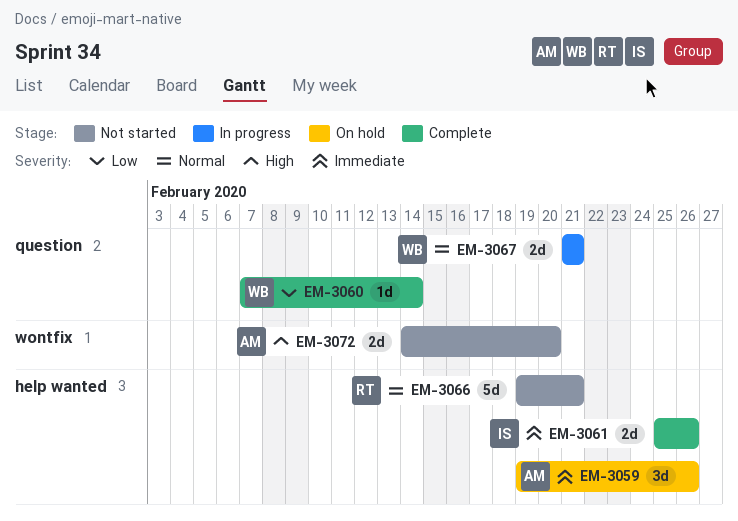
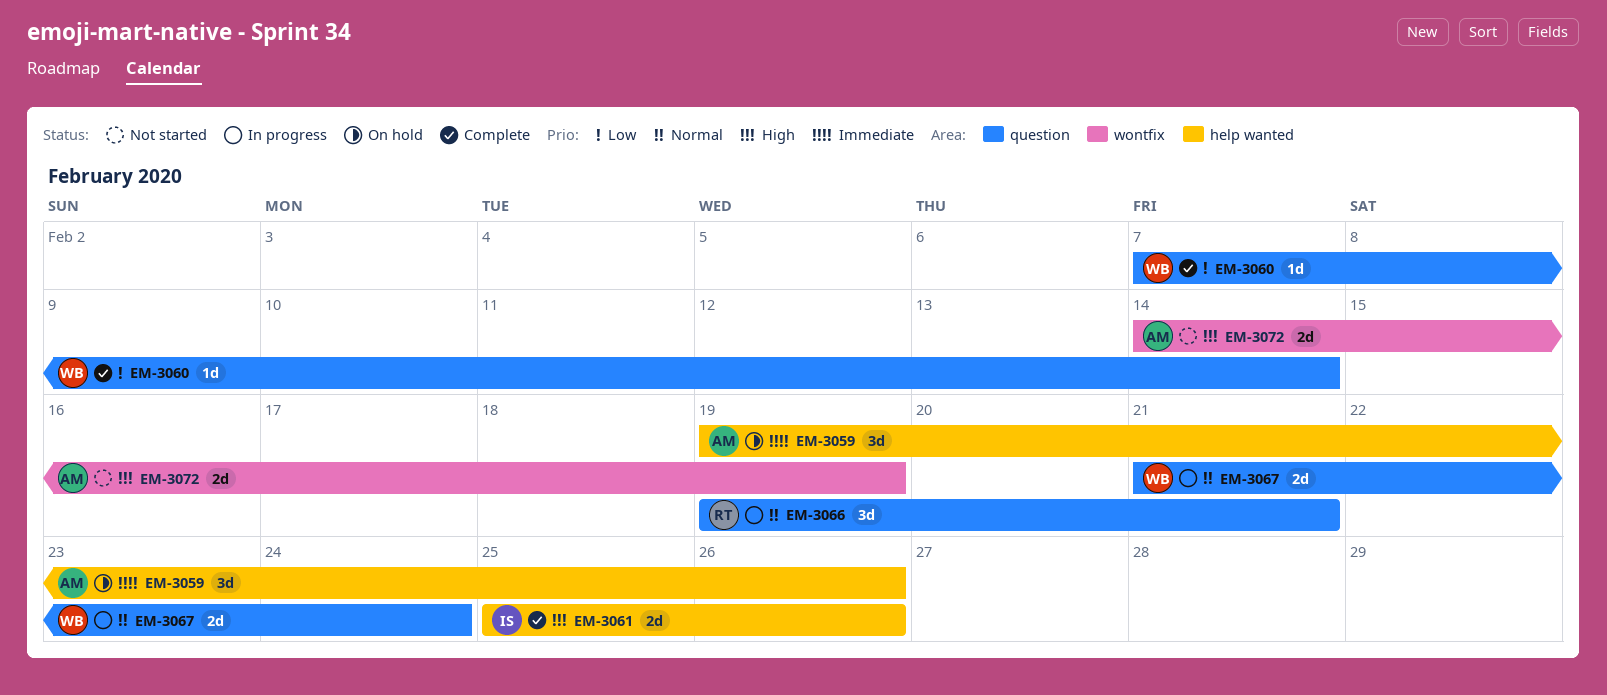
EM-3061, priority: Immediate -> High
EM-3066, status: Not started -> In progress
EM-3066, label: help wanted -> question
EM-3066, estimate: 5d -> 3d
EM-3067, due: Feb 21 -> Feb 24
EM-3072, due: Feb 20 -> Feb 19

